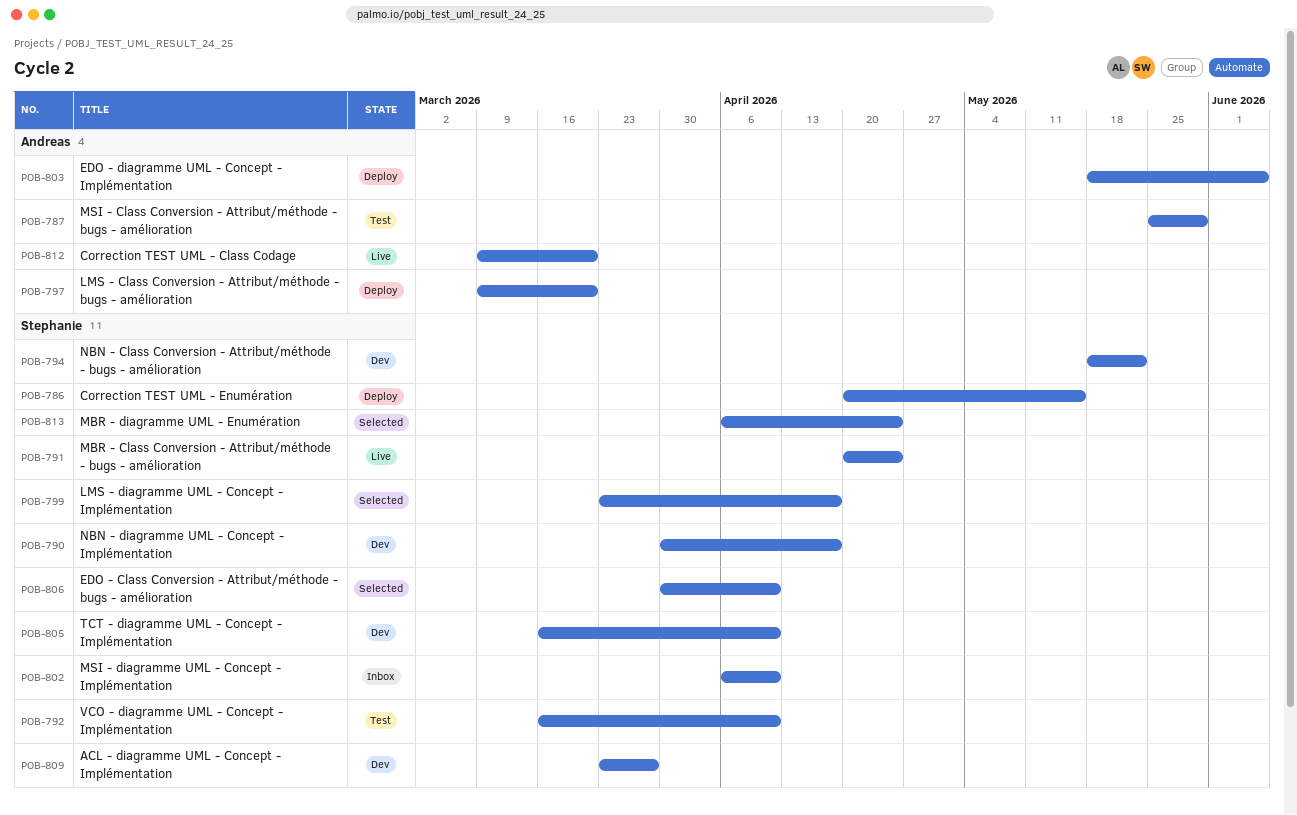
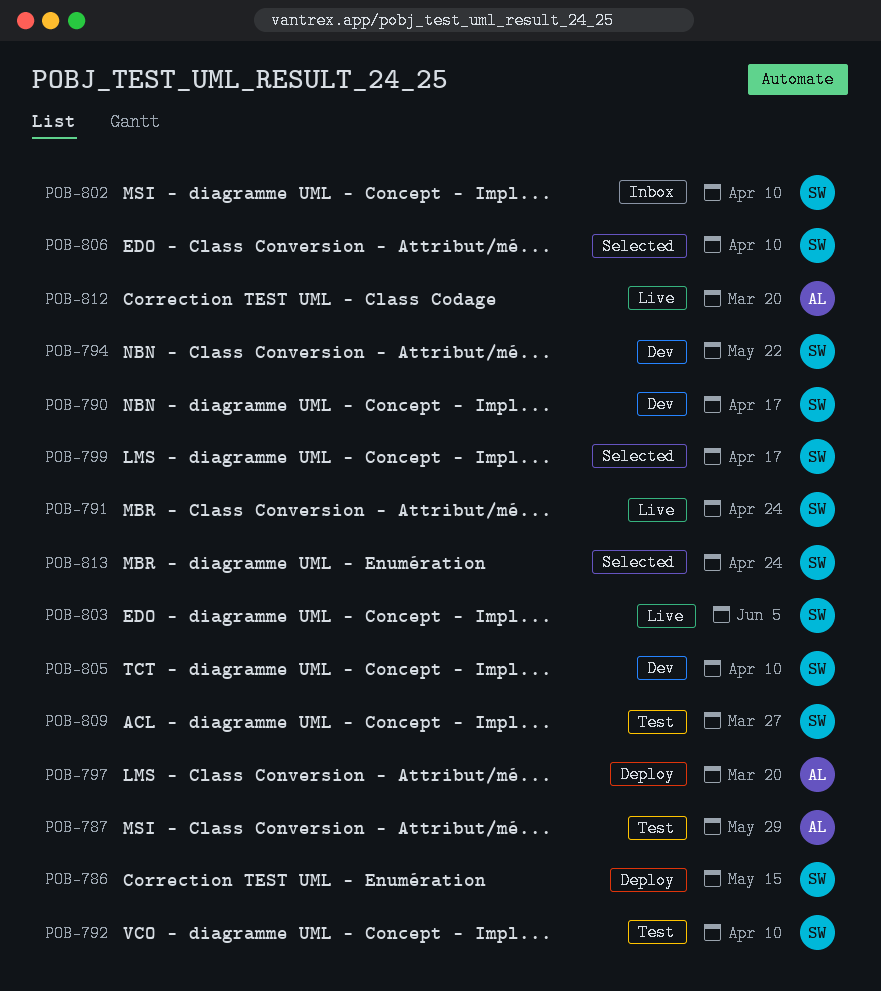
POB-803, status: Deploy -> Live
POB-803, owner: Andreas -> Stephanie
POB-809, status: Dev -> Test

